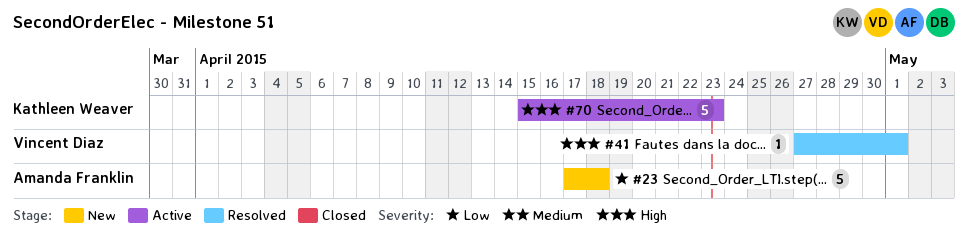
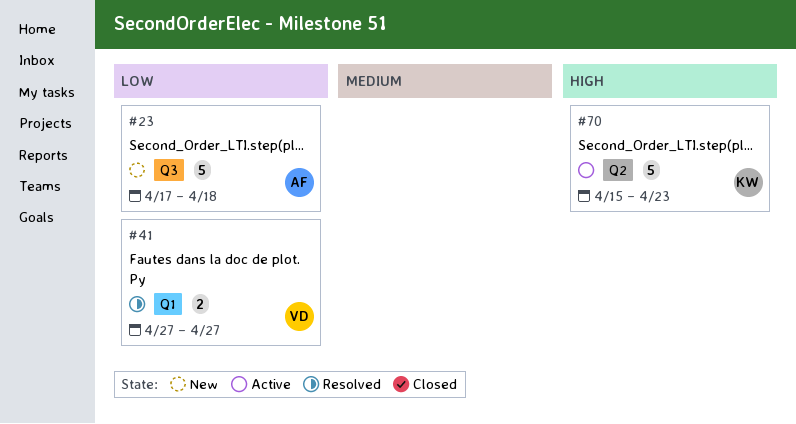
#41, priority: High -> Low
#41, estimate: 1 -> 2
#41, due: May 1 -> Apr 27

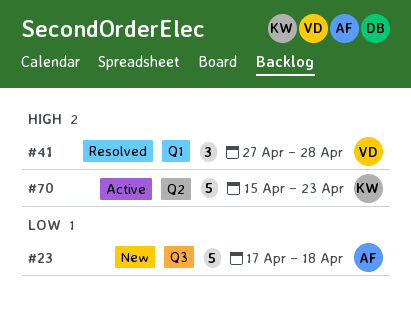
#41, priority: Low -> High
#41, estimate: 2 -> 3
#41, due: Apr 27 -> Apr 28

